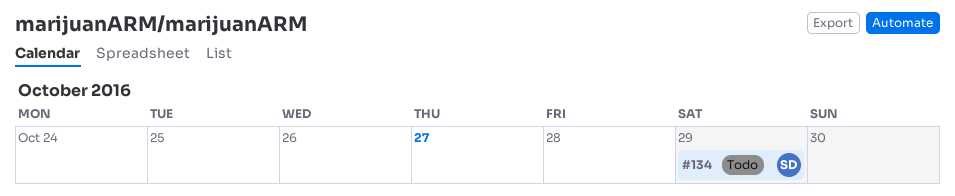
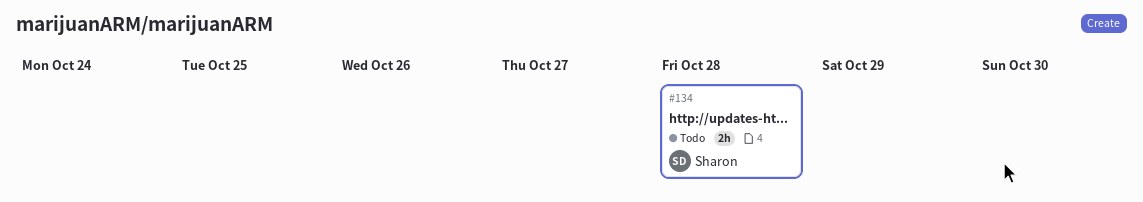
#134, due: Oct 29 -> Oct 28

